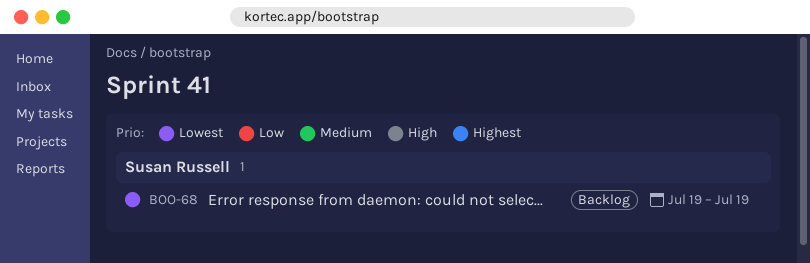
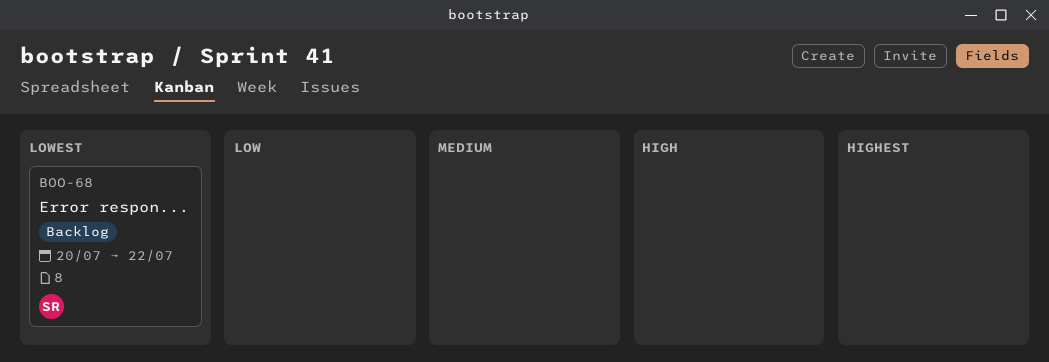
BOO-68, start: Jul 19 -> Jul 20
BOO-68, due: Jul 19 -> Jul 22

